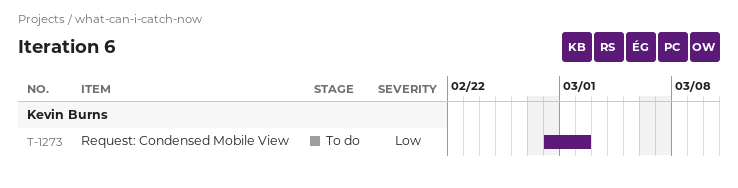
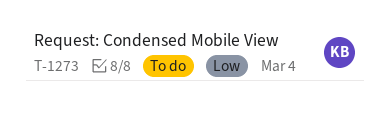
T-1273, due: Mar 2 -> Mar 4

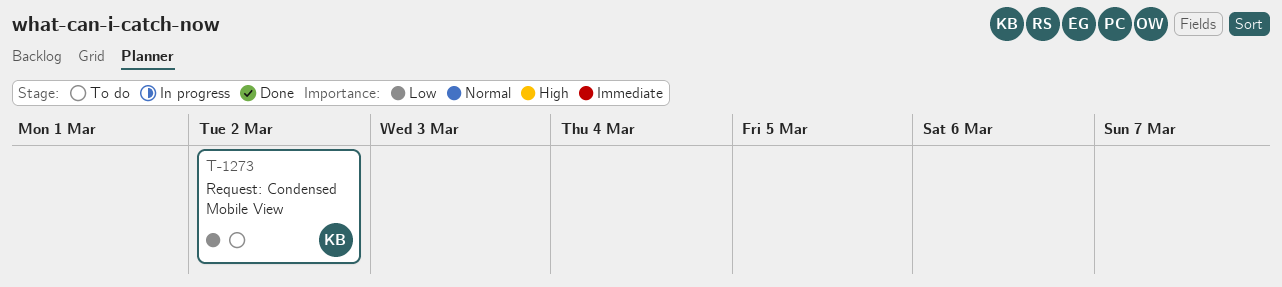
T-1273, due: Mar 4 -> Mar 2

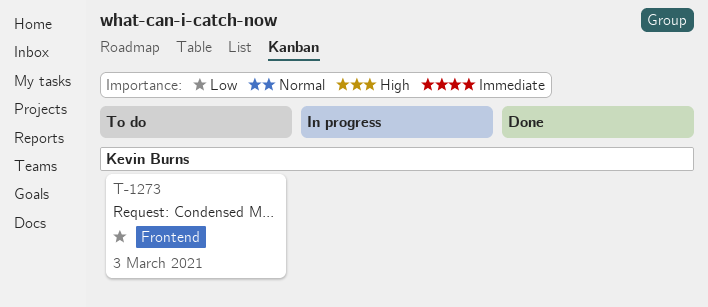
T-1273, due: Mar 2 -> Mar 3

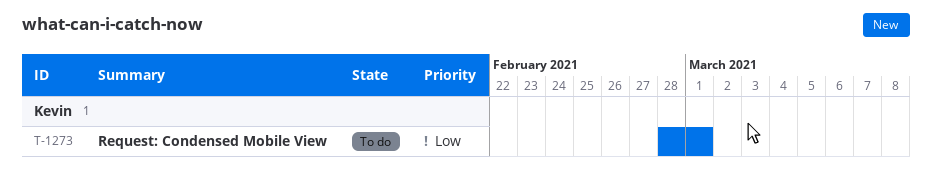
T-1273, due: Mar 3 -> Mar 1

